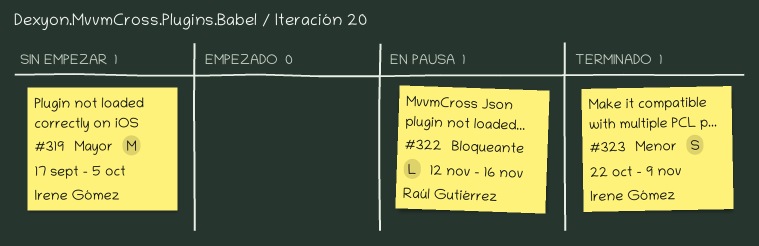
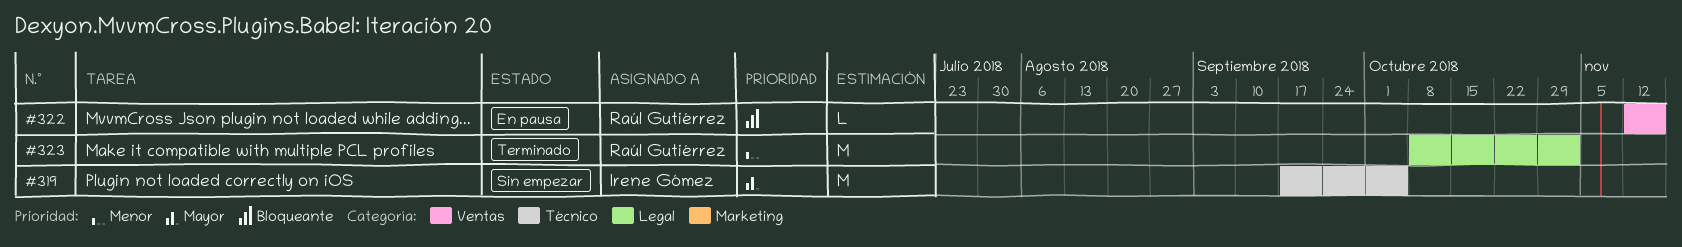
#323, owner: Irene Gómez -> Raúl Gutiérrez
#323, estimate: S -> M
#323, start: Oct 22 -> Oct 8
#323, due: Nov 9 -> Nov 2

